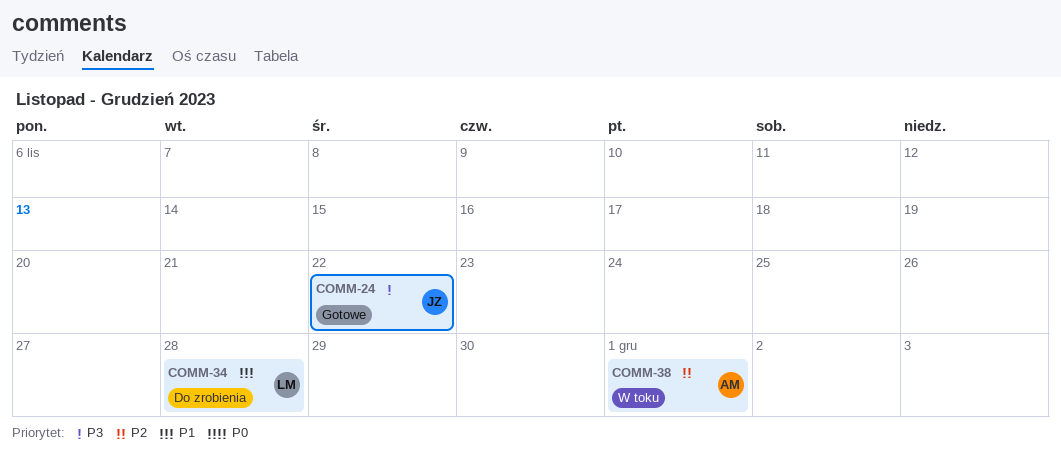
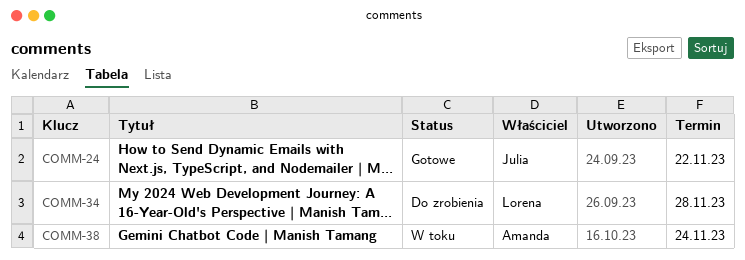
COMM-38, due: Dec 1 -> Nov 24

